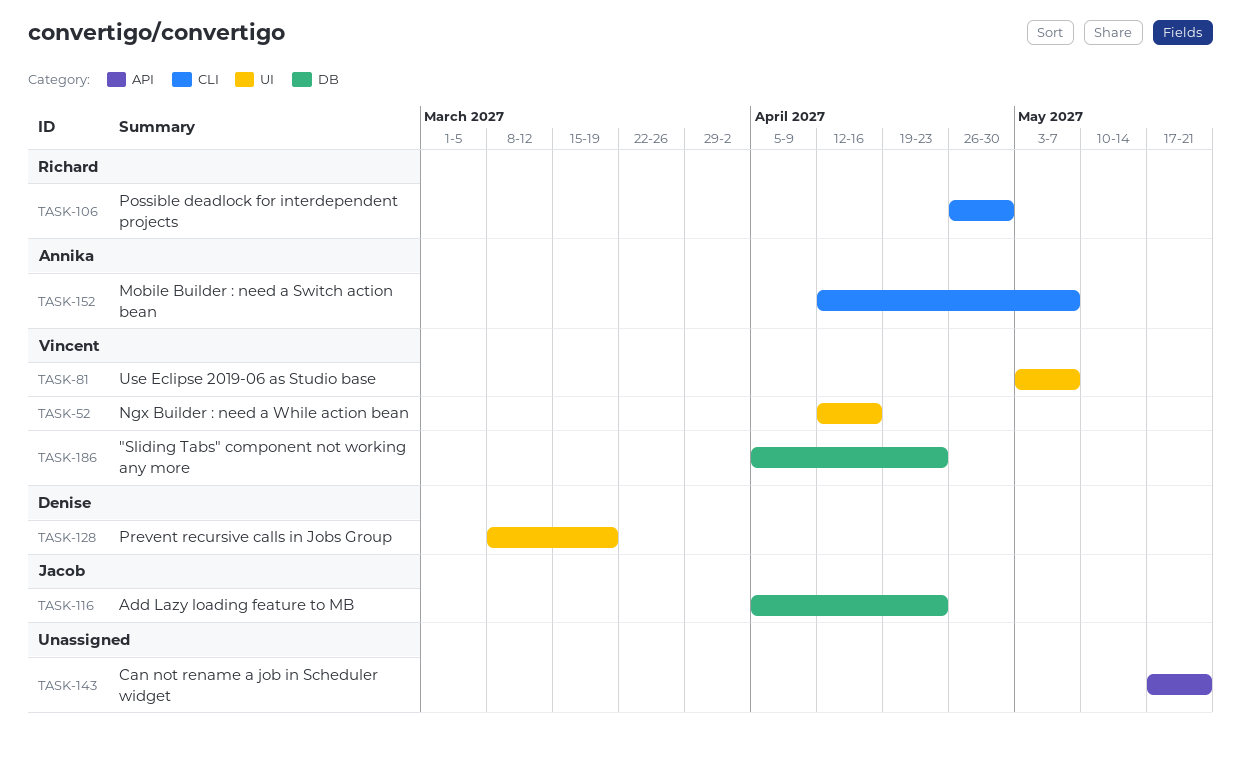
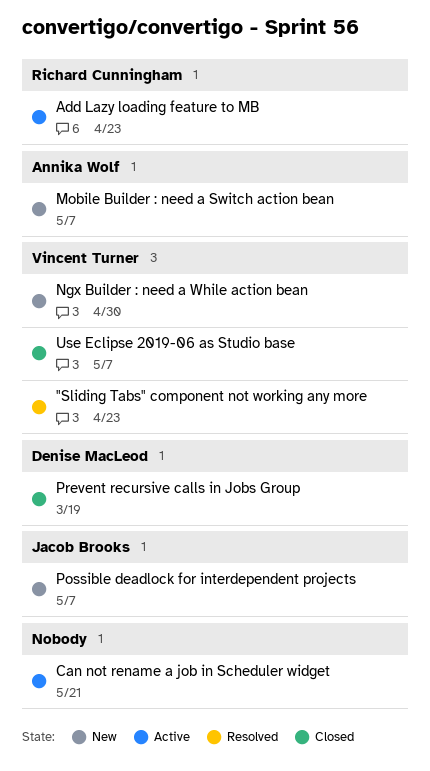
Add Lazy loading feature to MB, owner: Jacob Brooks -> Richard Cunningham
Ngx Builder : need a While action bean, due: Apr 16 -> Apr 30
Possible deadlock for interdependent projects, owner: Richard Cunningham -> Jacob Brooks
Possible deadlock for interdependent projects, due: Apr 30 -> May 7

